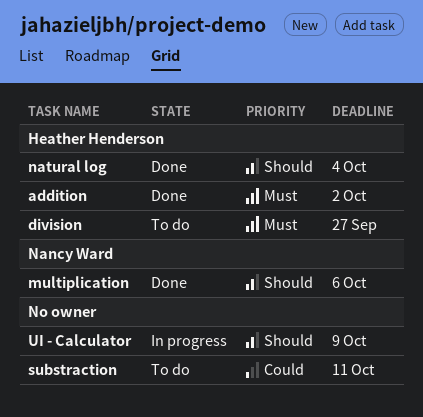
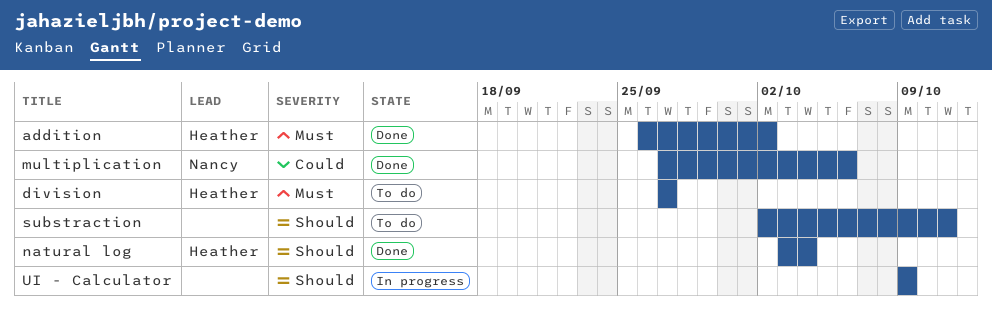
multiplication, priority: Should -> Could
substraction, priority: Could -> Should

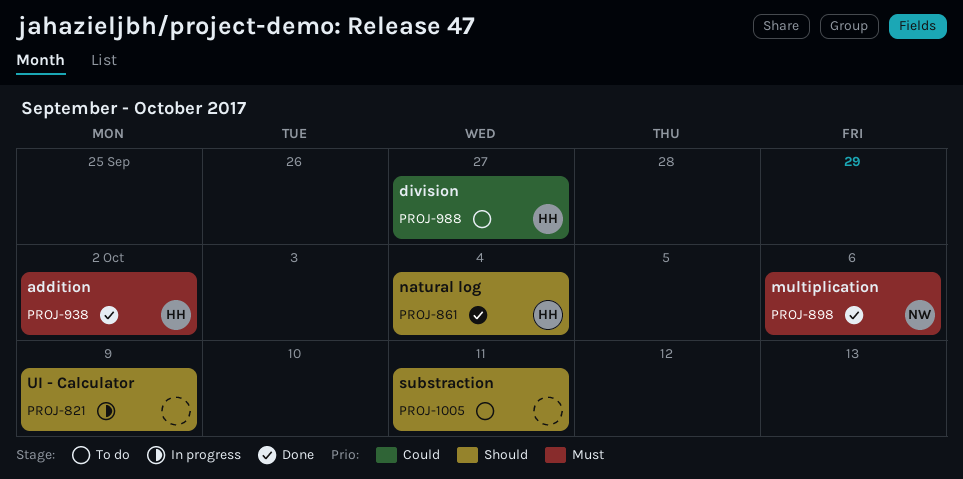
division, priority: Must -> Could
multiplication, priority: Could -> Must

